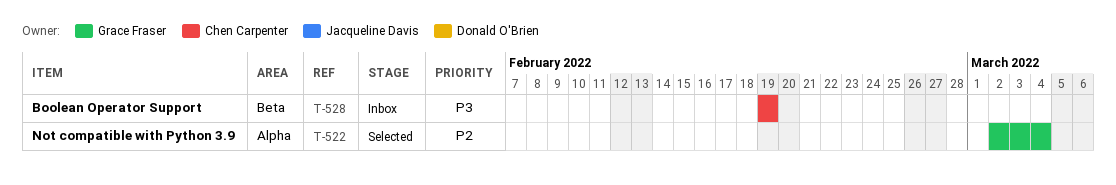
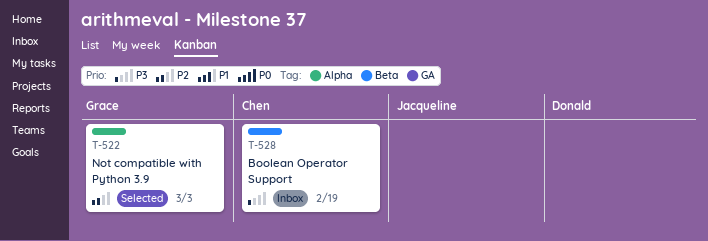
T-522, due: Mar 4 -> Mar 3

